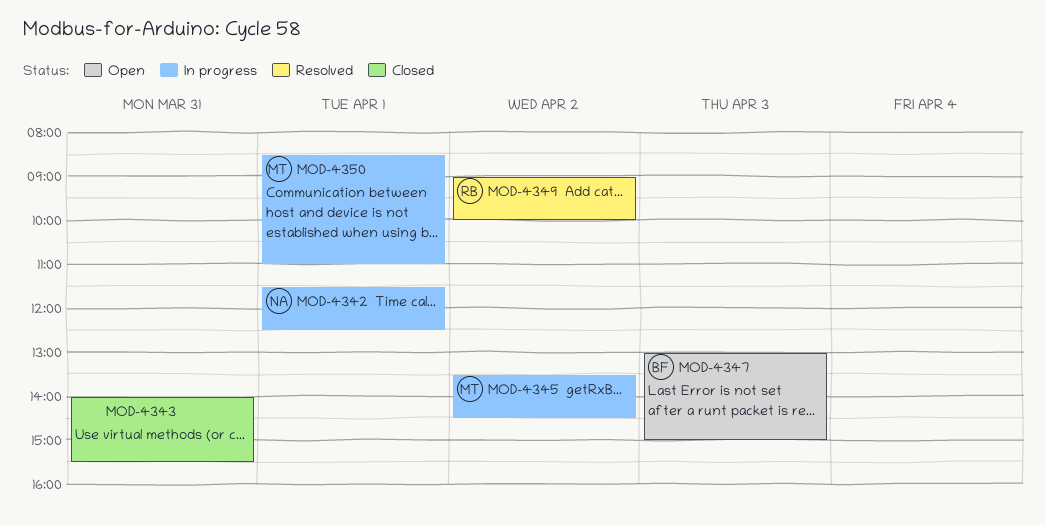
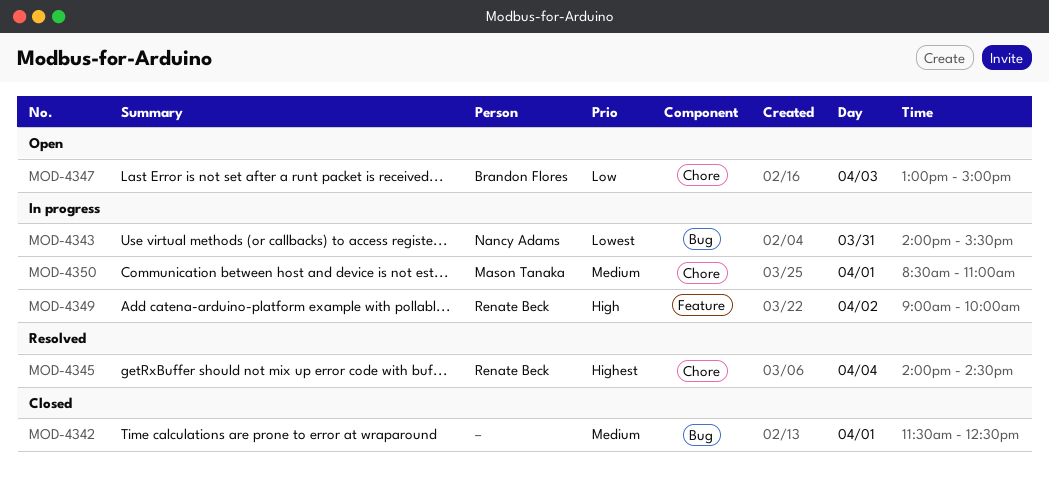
MOD-4342, status: In progress -> Closed
MOD-4342, owner: Nancy Adams -> none
MOD-4343, status: Closed -> In progress
MOD-4343, owner: none -> Nancy Adams
MOD-4345, status: In progress -> Resolved
MOD-4345, owner: Mason Tanaka -> Renate Beck
MOD-4345, day: Apr 2 -> Apr 4
MOD-4345, begins: 13:30 -> 14:00
MOD-4349, status: Resolved -> In progress

